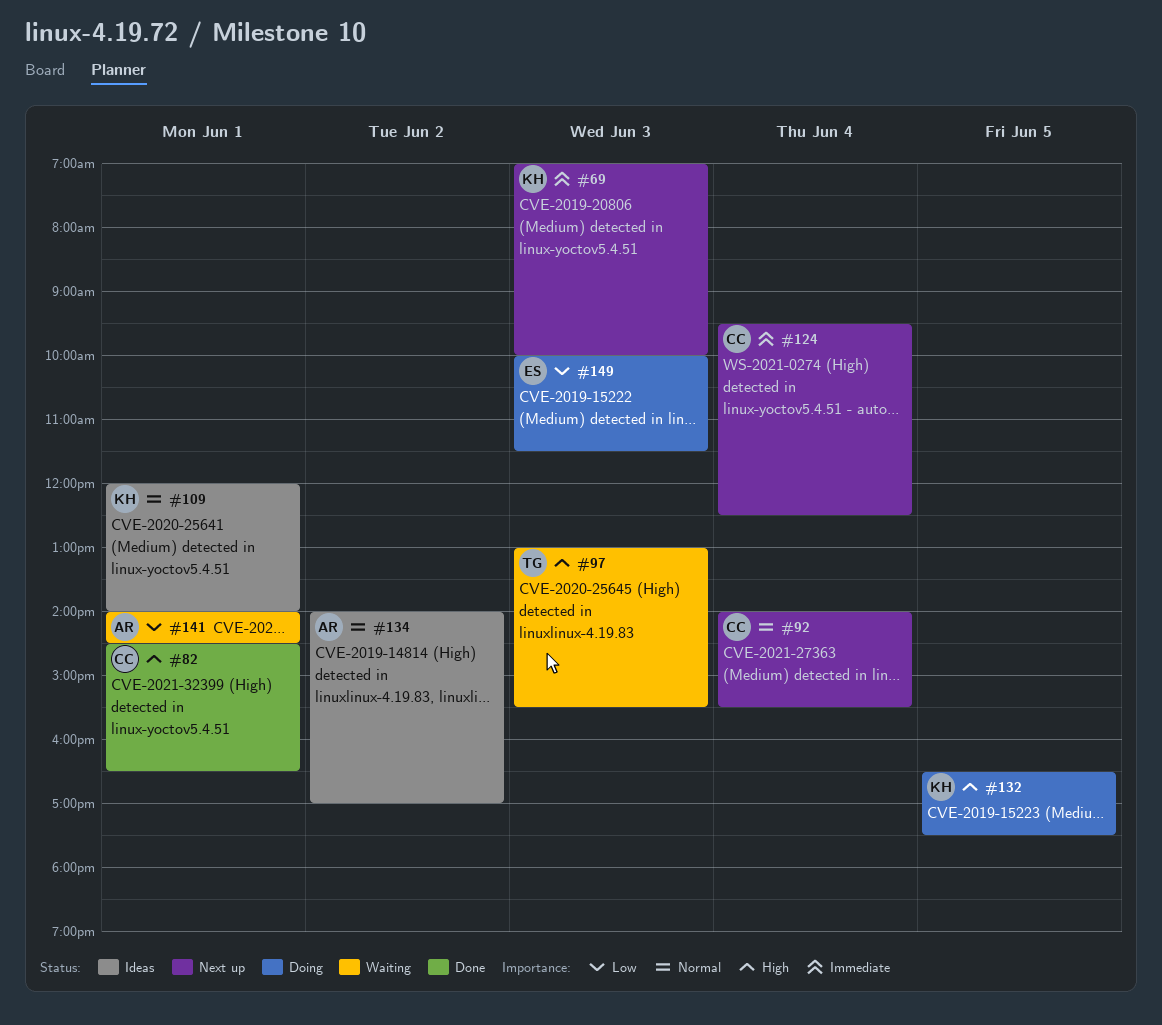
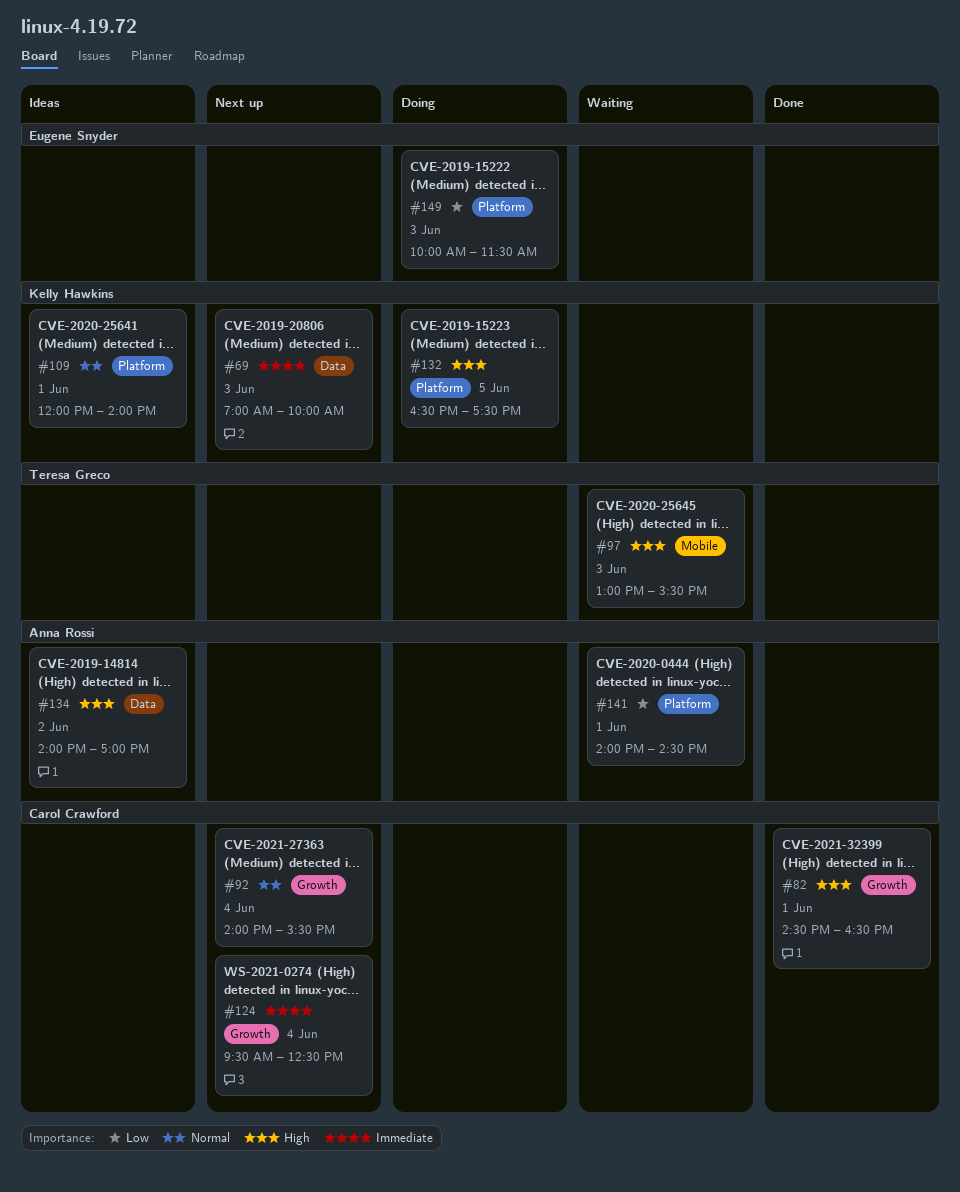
#134, priority: Normal -> High

